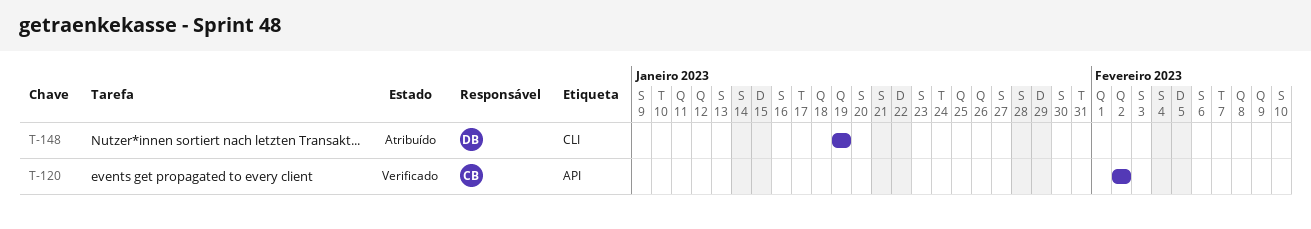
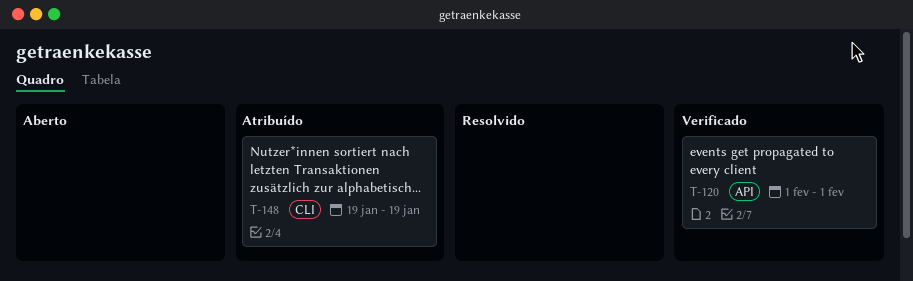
T-120, start: Feb 2 -> Feb 1
T-120, due: Feb 2 -> Feb 1

